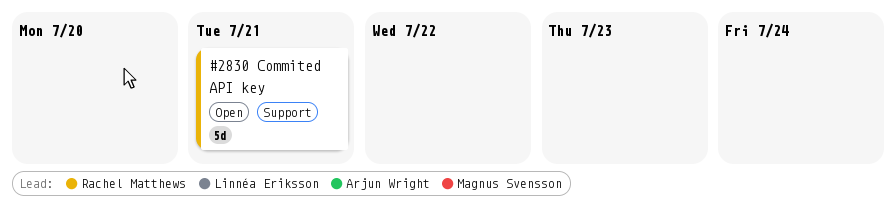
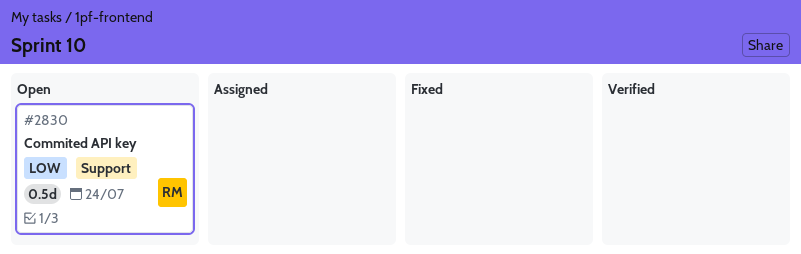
#2830, estimate: 5d -> 0.5d
#2830, due: Jul 21 -> Jul 24

